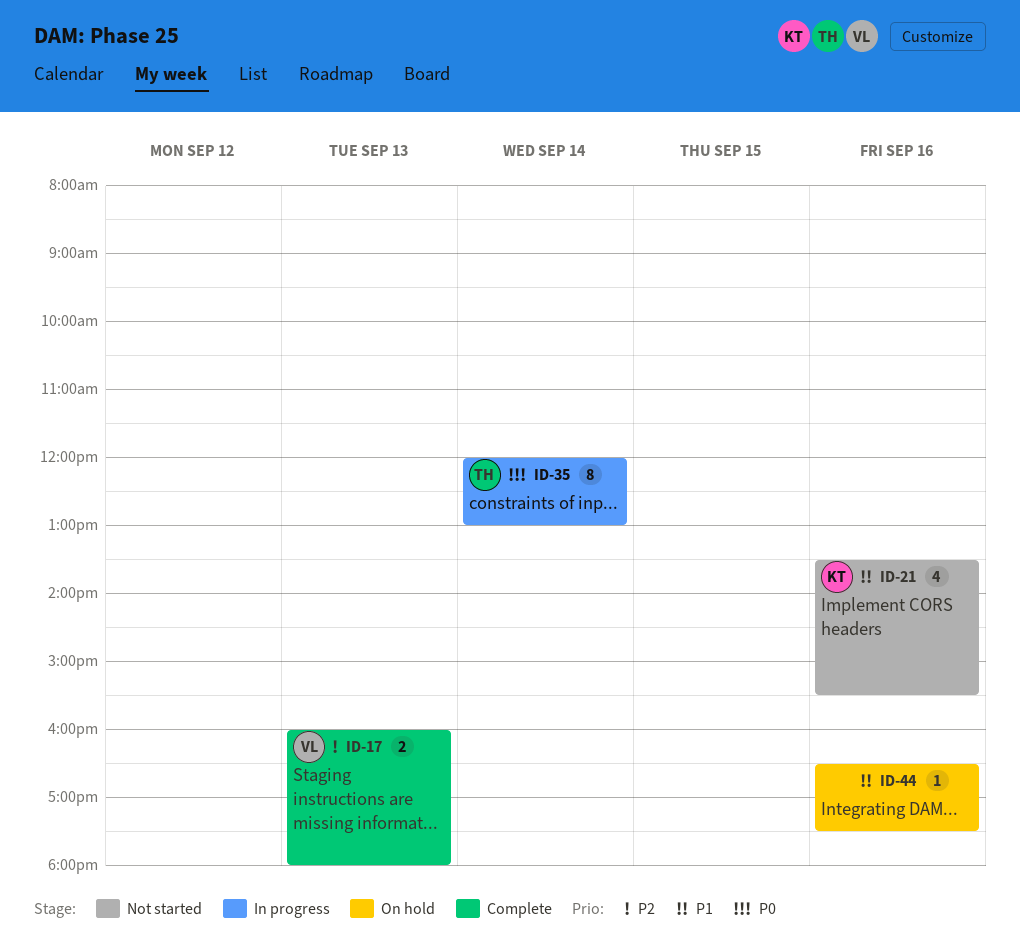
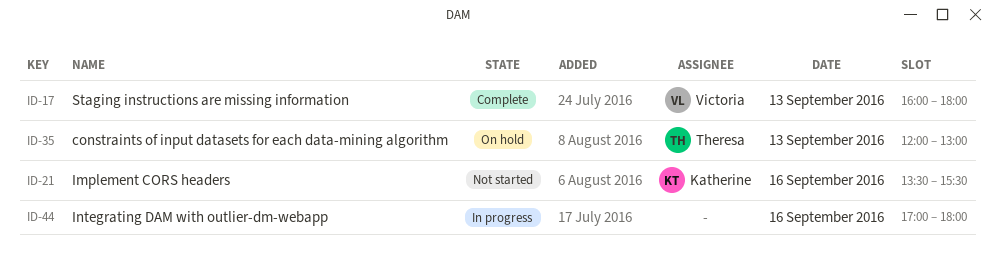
ID-35, status: In progress -> On hold
ID-35, day: Sep 14 -> Sep 13
ID-44, status: On hold -> In progress
ID-44, begins: 16:30 -> 17:00
ID-44, ends: 17:30 -> 18:00

